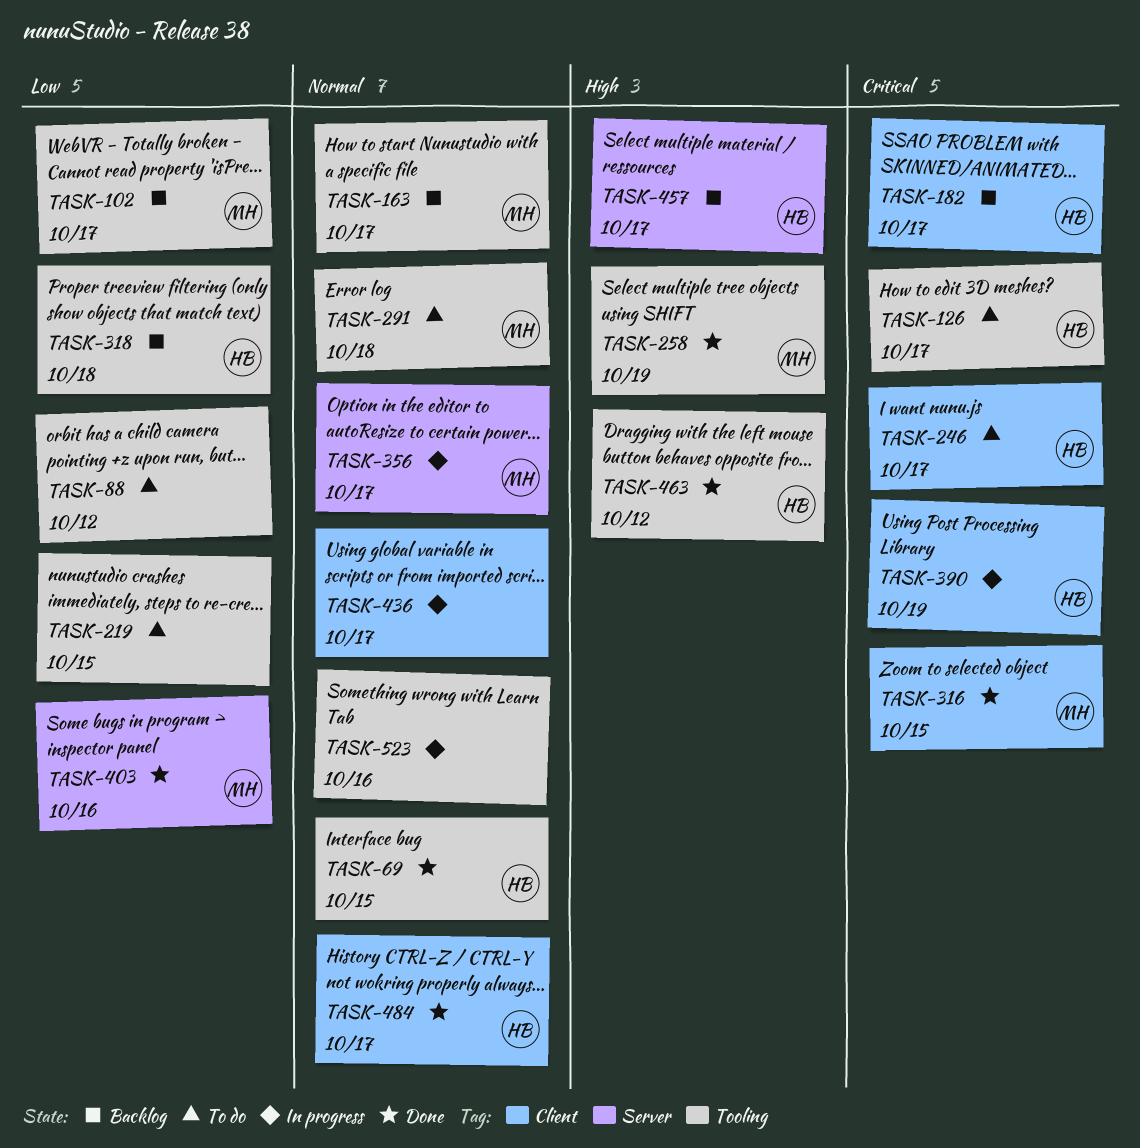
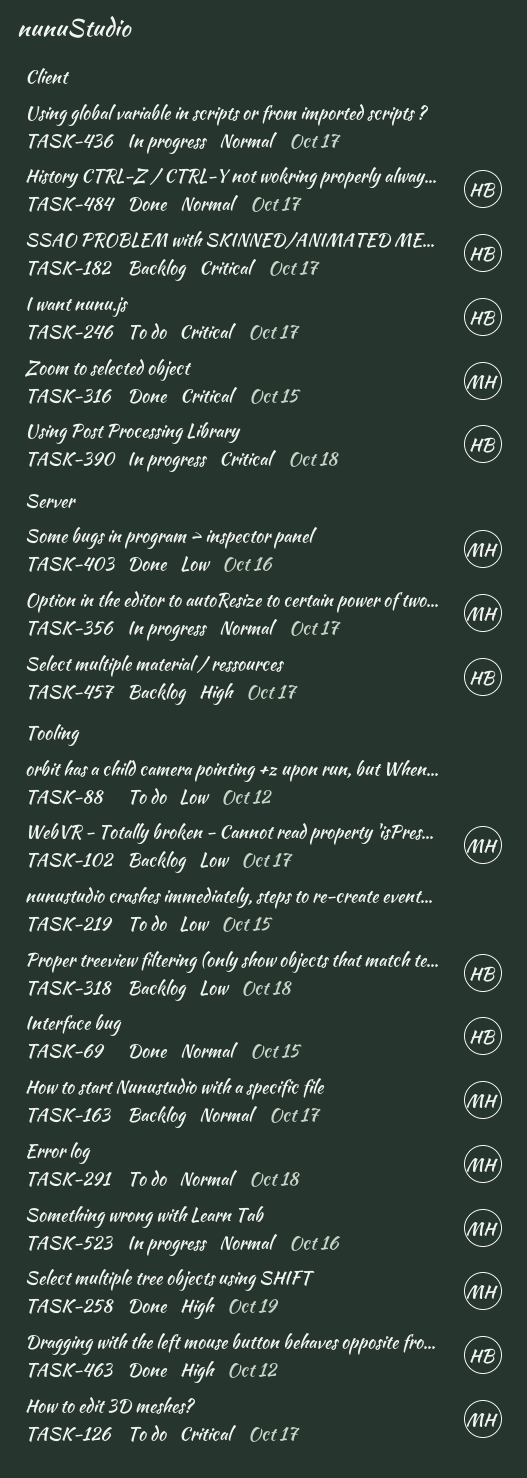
TASK-126, owner: HB -> MH
TASK-390, due: Oct 19 -> Oct 18
TASK-523, owner: none -> MH

